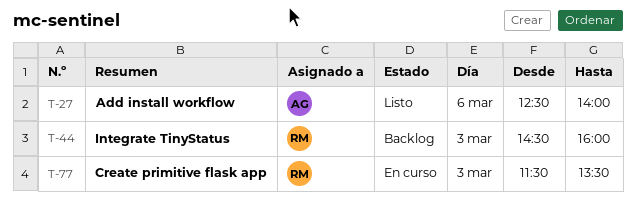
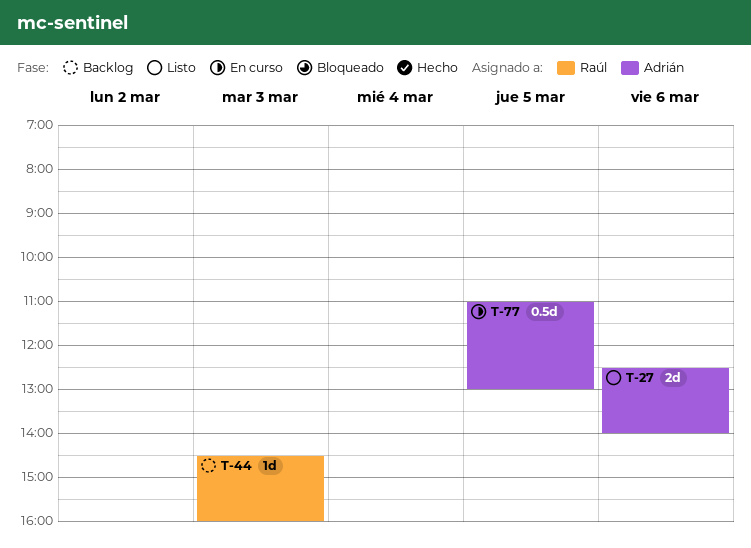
T-77, owner: Raúl -> Adrián
T-77, day: Mar 3 -> Mar 5
T-77, begins: 11:30 -> 11:00
T-77, ends: 13:30 -> 13:00

